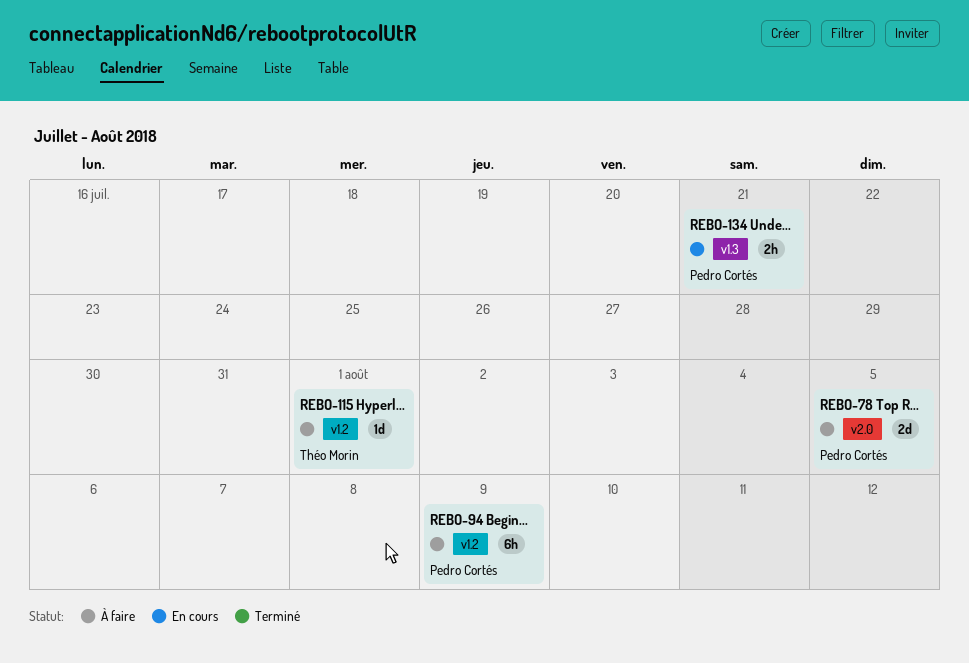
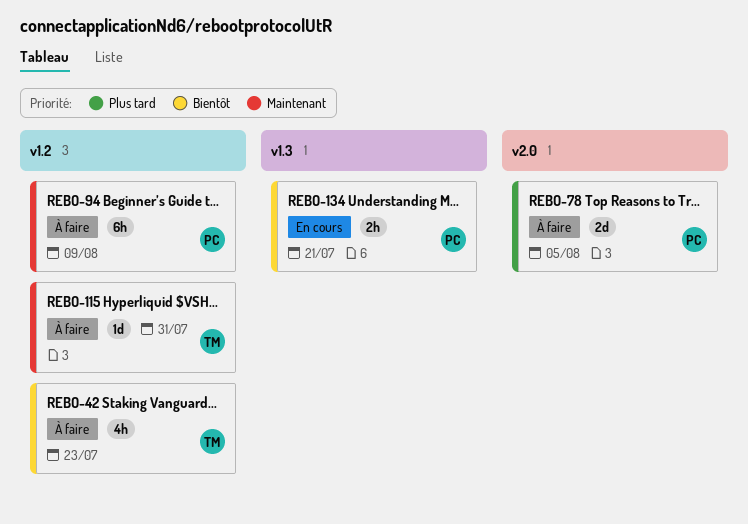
REBO-42: none -> present
REBO-115, due: Aug 1 -> Jul 31

